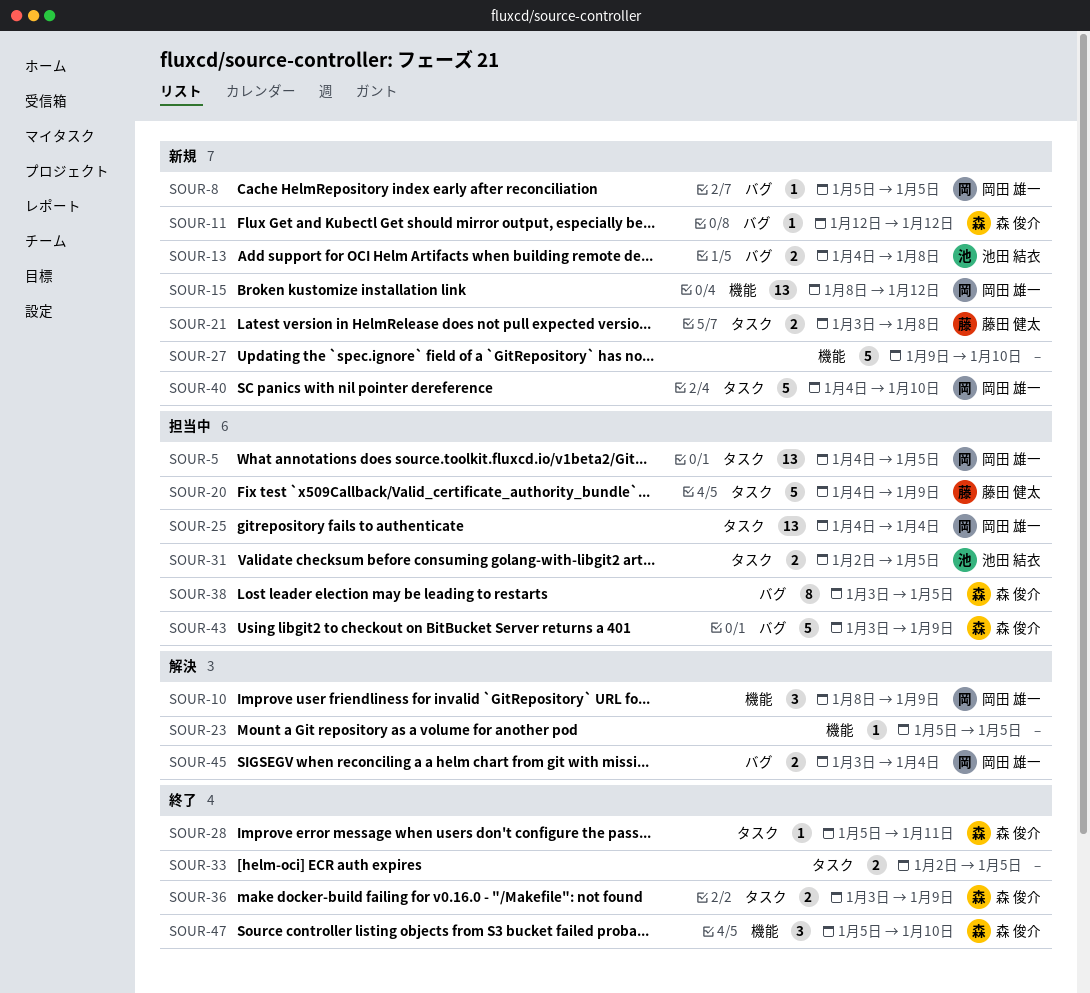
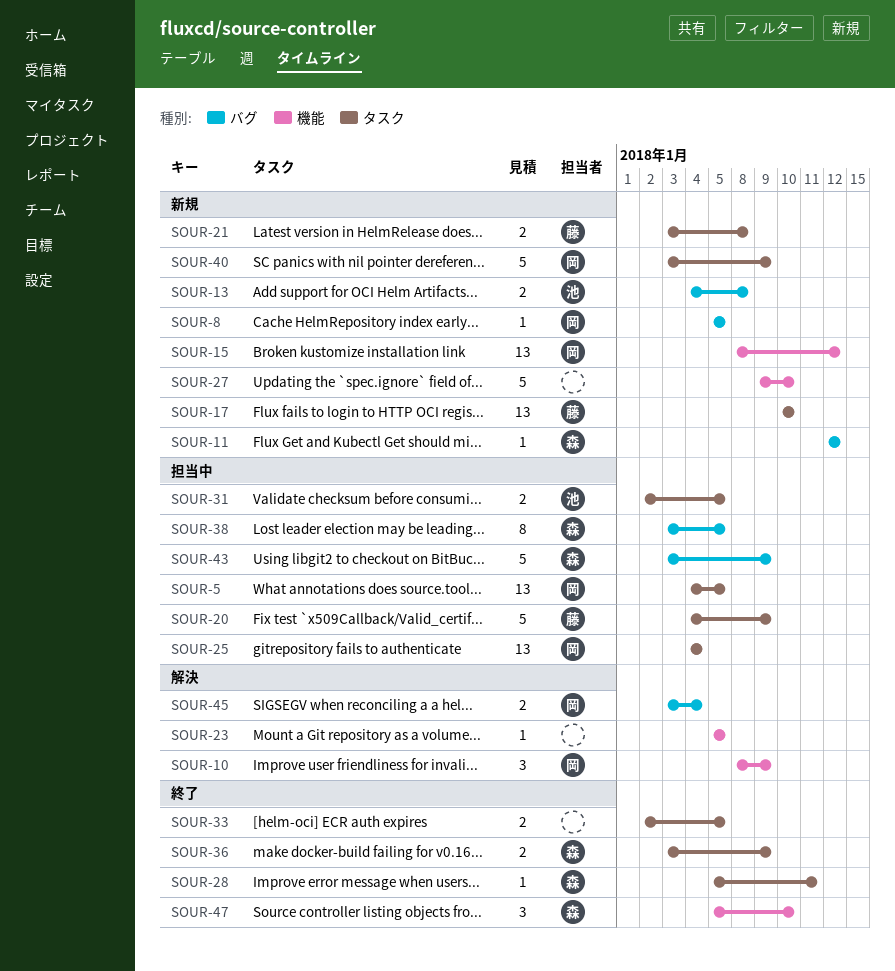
SOUR-17: none -> present
SOUR-40, start: Jan 4 -> Jan 3
SOUR-40, due: Jan 10 -> Jan 9

